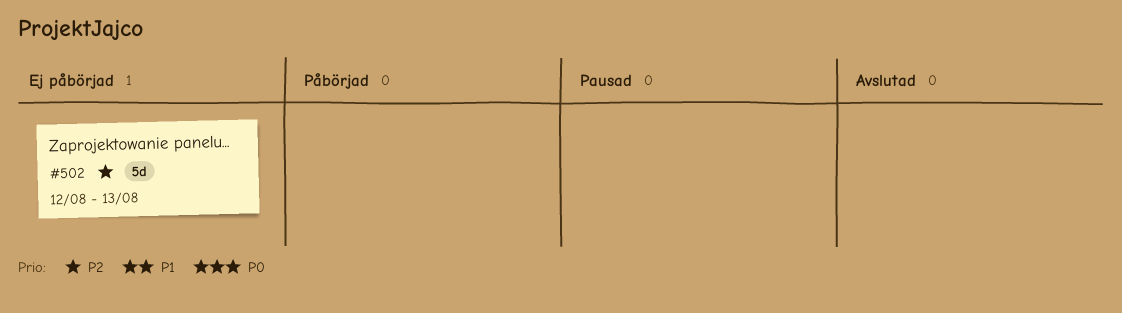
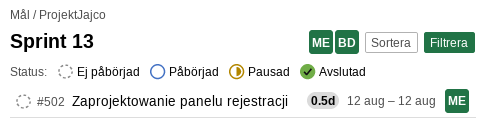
#502, estimate: 5d -> 0.5d
#502, due: Aug 13 -> Aug 12

